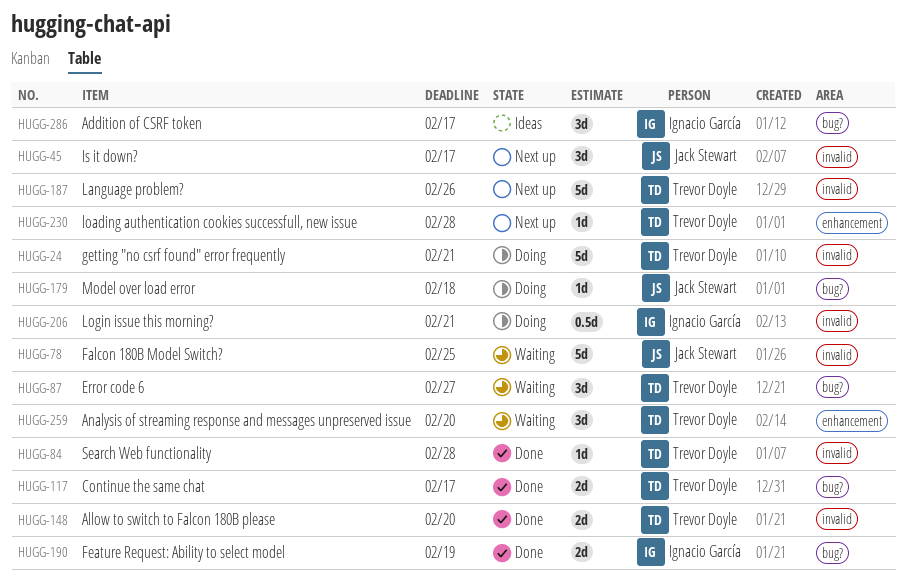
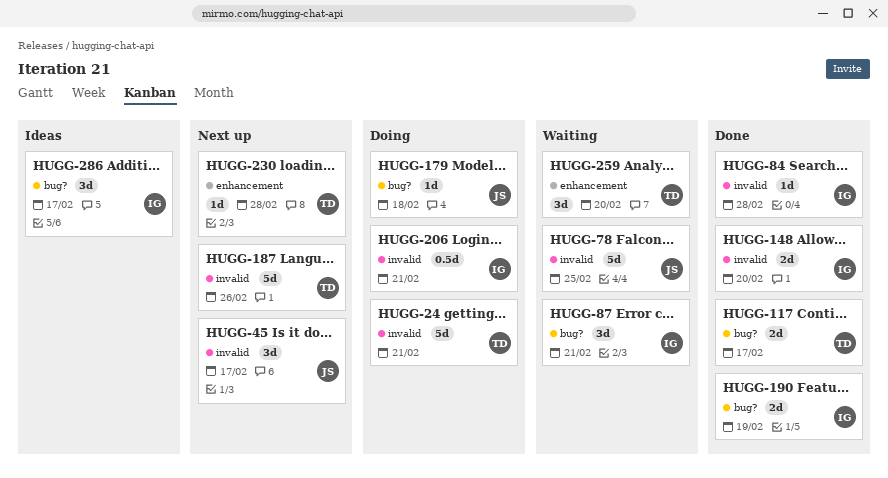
HUGG-84, owner: Trevor Doyle -> Ignacio García
HUGG-87, owner: Trevor Doyle -> Ignacio García
HUGG-87, due: Feb 27 -> Feb 21
HUGG-148, owner: Trevor Doyle -> Ignacio García

